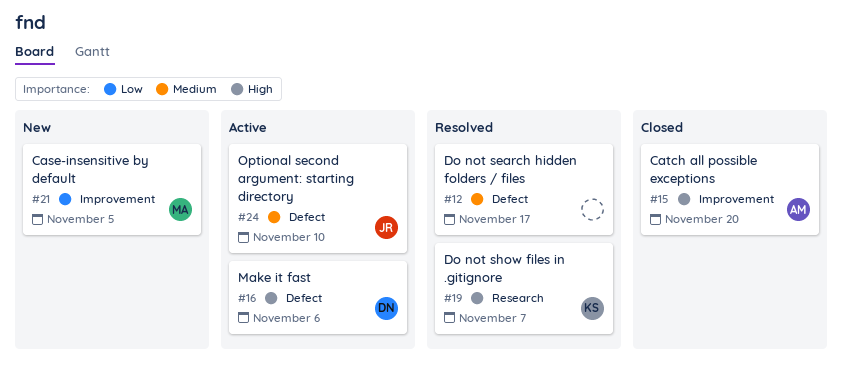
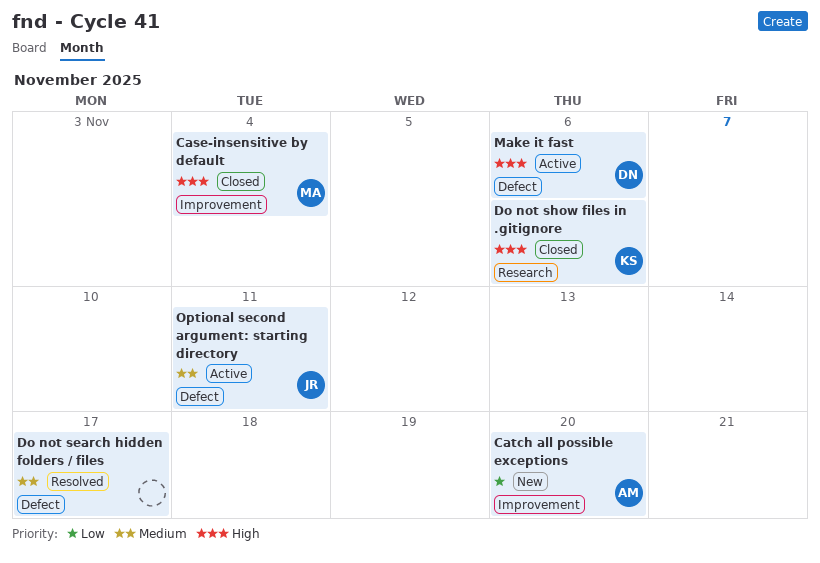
Case-insensitive by default, status: New -> Closed
Case-insensitive by default, priority: Low -> High
Case-insensitive by default, due: Nov 5 -> Nov 4
Catch all possible exceptions, status: Closed -> New
Catch all possible exceptions, priority: High -> Low
Do not show files in .gitignore, status: Resolved -> Closed
Do not show files in .gitignore, due: Nov 7 -> Nov 6
Optional second argument: starting directory, due: Nov 10 -> Nov 11

